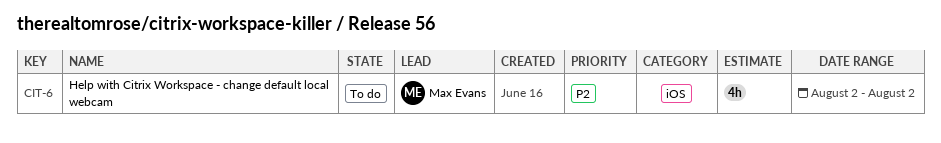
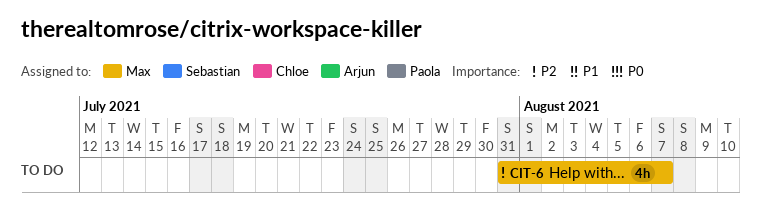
CIT-6, start: Aug 2 -> Jul 31
CIT-6, due: Aug 2 -> Aug 7

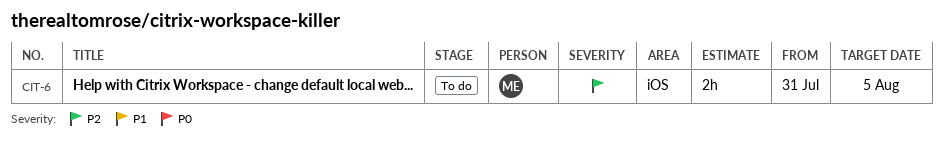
CIT-6, estimate: 4h -> 2h
CIT-6, due: Aug 7 -> Aug 5

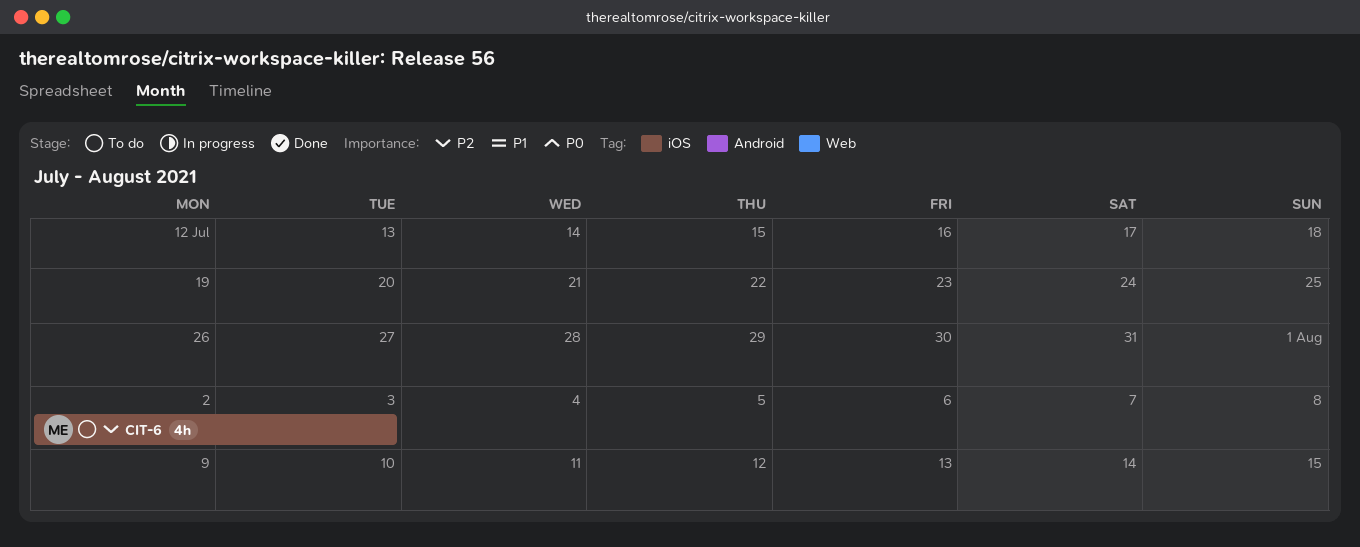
CIT-6, estimate: 2h -> 4h
CIT-6, start: Jul 31 -> Aug 2
CIT-6, due: Aug 5 -> Aug 3

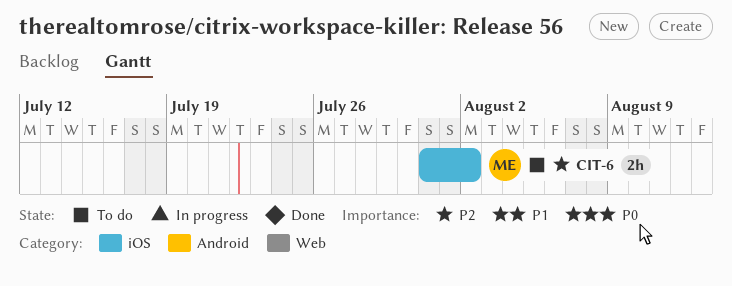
CIT-6, estimate: 4h -> 2h
CIT-6, start: Aug 2 -> Jul 31
CIT-6, due: Aug 3 -> Aug 2

